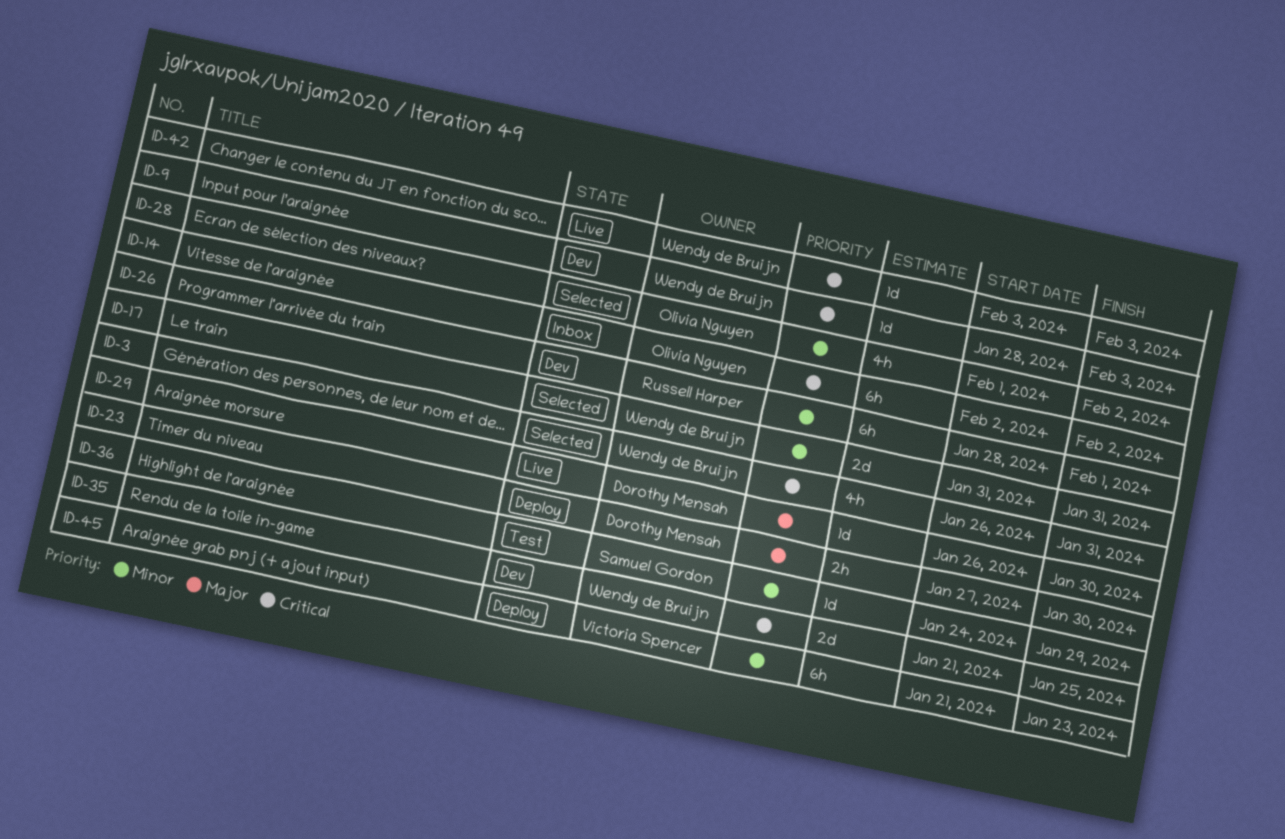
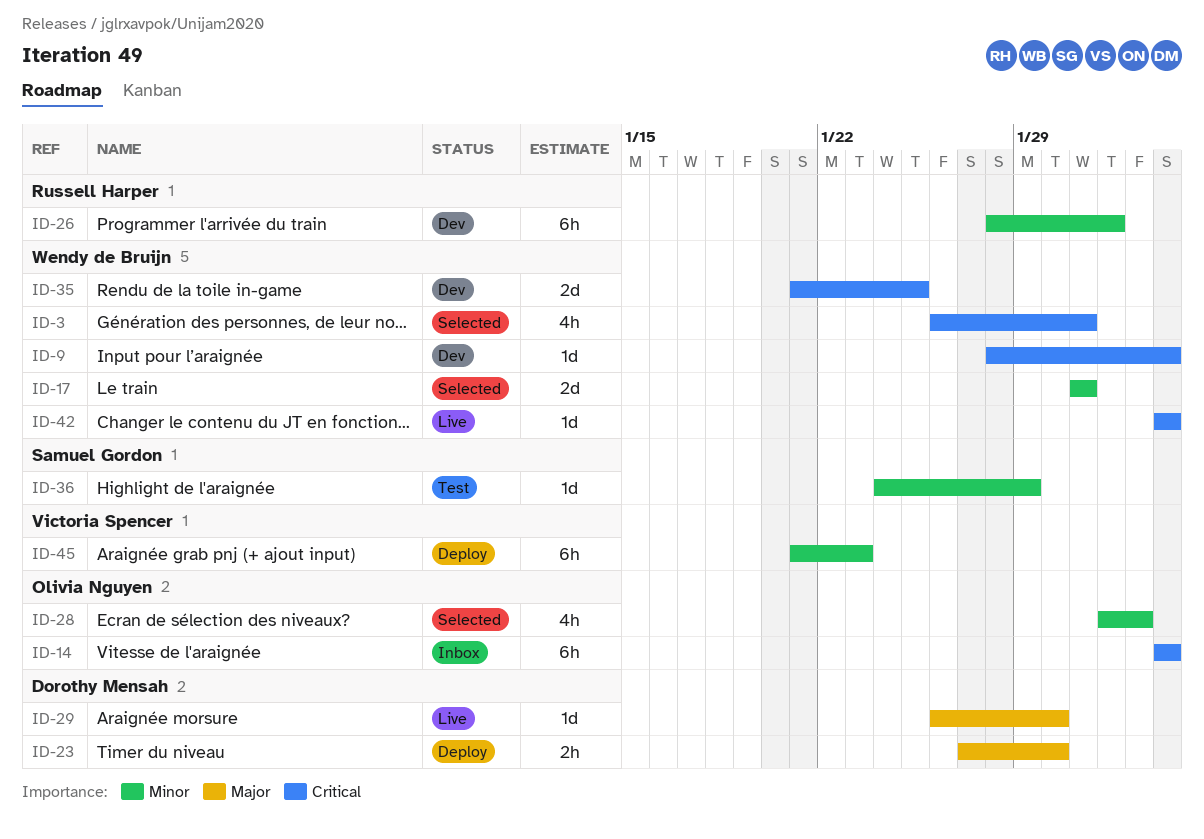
ID-14, start: Feb 2 -> Feb 3
ID-14, due: Feb 2 -> Feb 3

